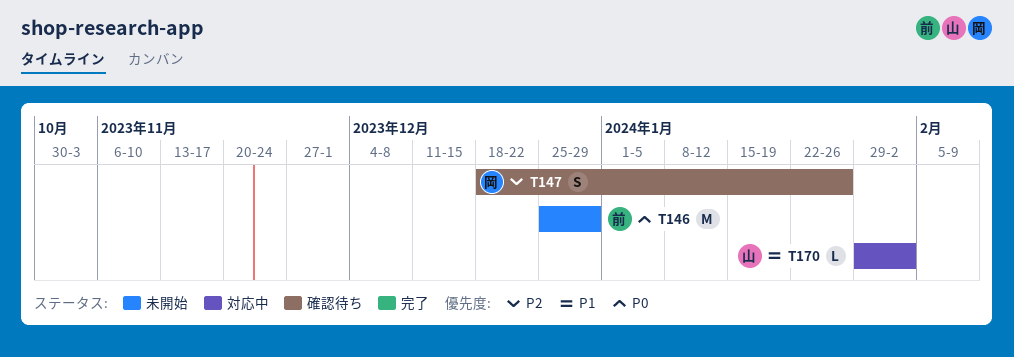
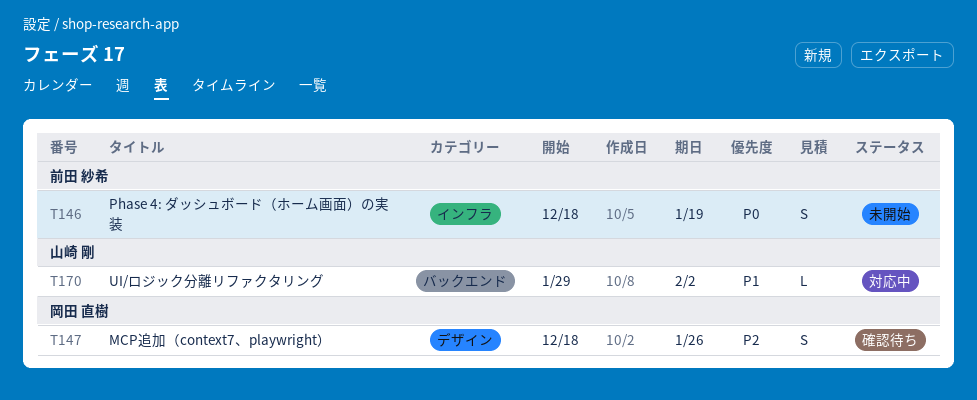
T146, estimate: M -> S
T146, start: Dec 25 -> Dec 18
T146, due: Dec 29 -> Jan 19

